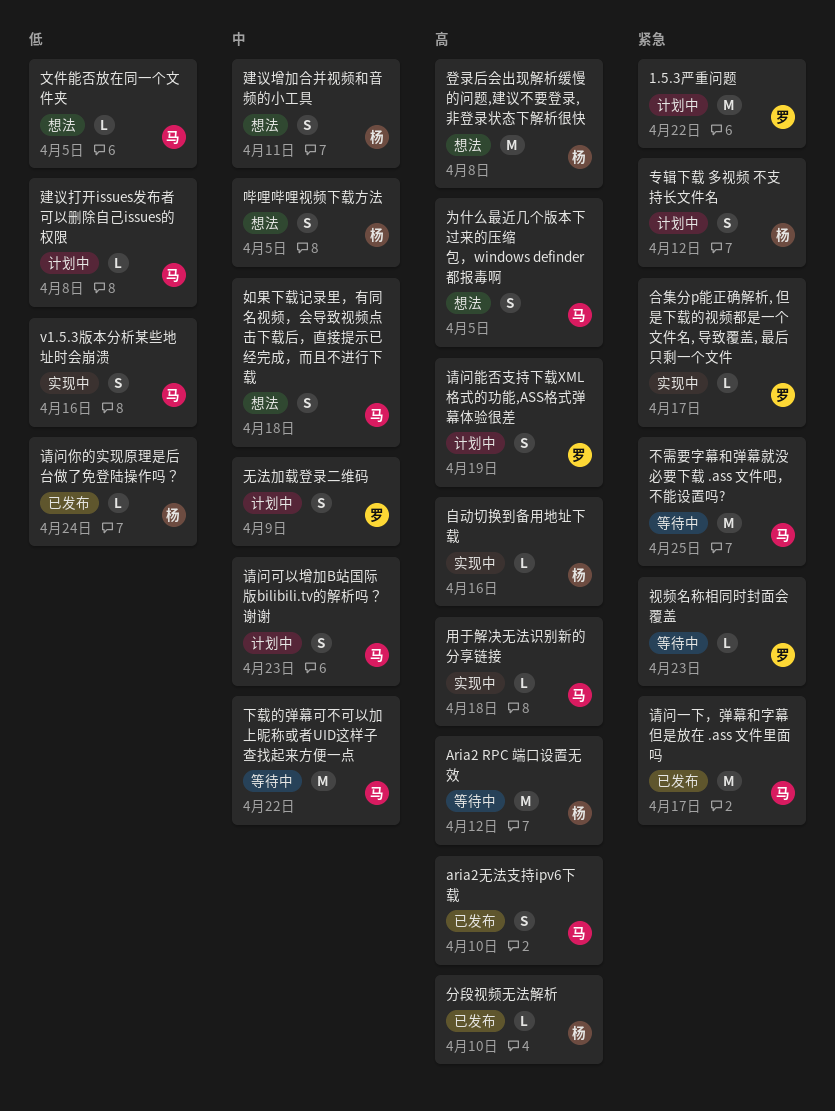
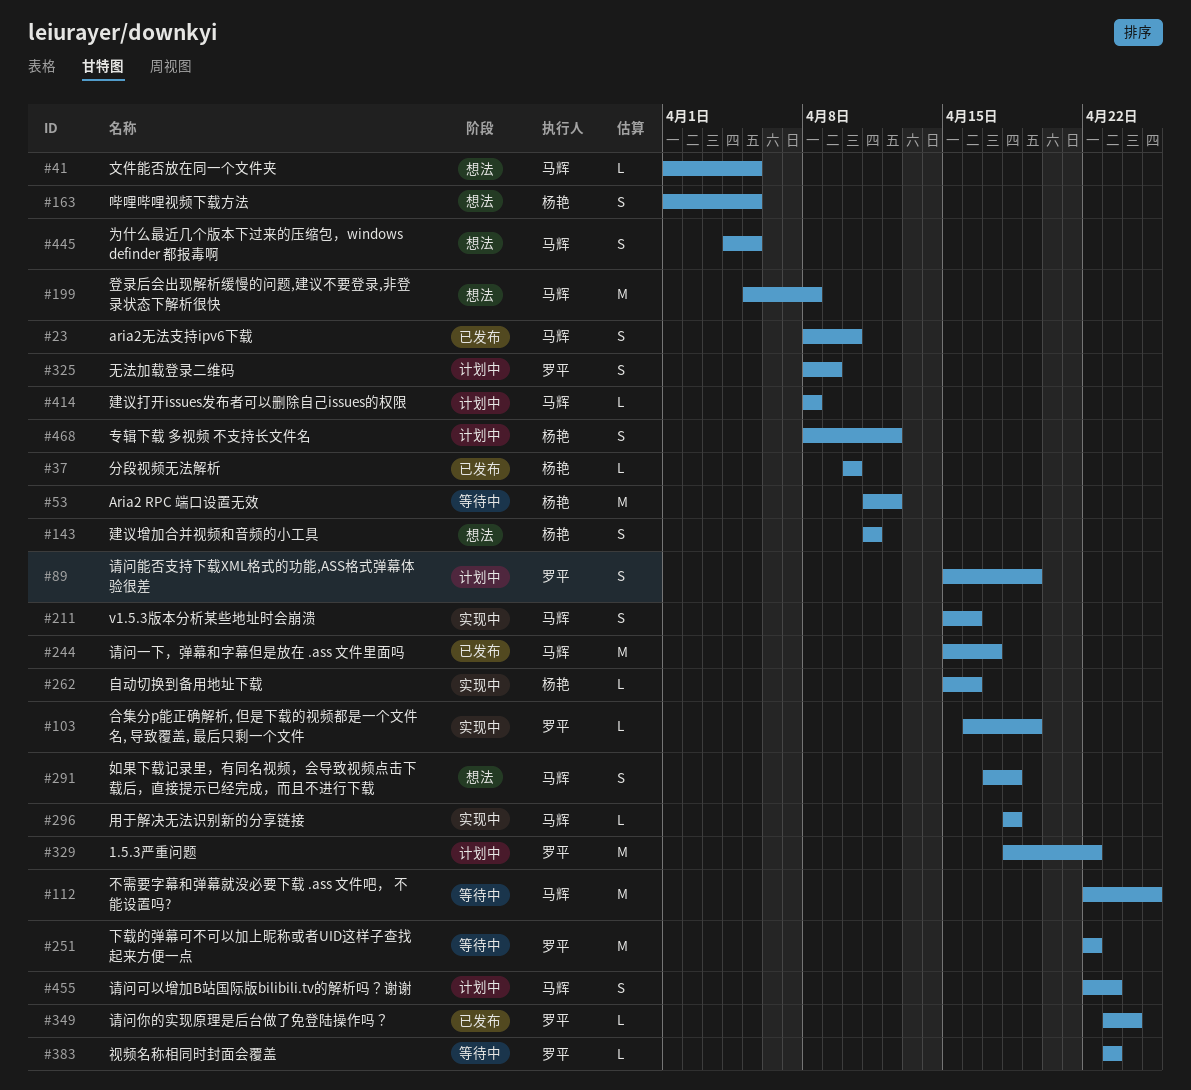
下载的弹幕可不可以加上昵称或者UID这样子查找起来方便一点, owner: 马辉 -> 罗平
合集分p能正确解析, 但是下载的视频都是一个文件名, 导致覆盖, 最后只剩一个文件, due: Apr 17 -> Apr 19
登录后会出现解析缓慢的问题,建议不要登录,非登录状态下解析很快, owner: 杨艳 -> 马辉
请问你的实现原理是后台做了免登陆操作吗？, owner: 杨艳 -> 罗平

